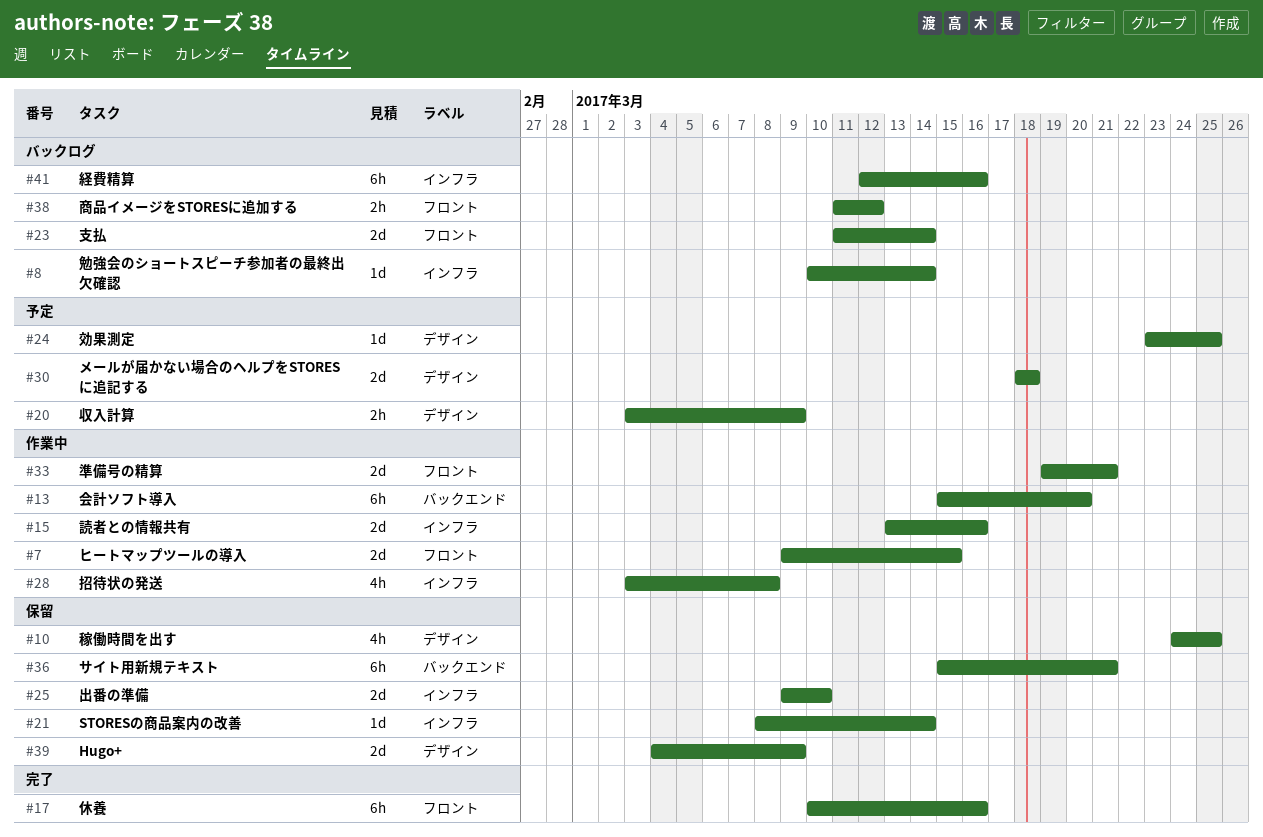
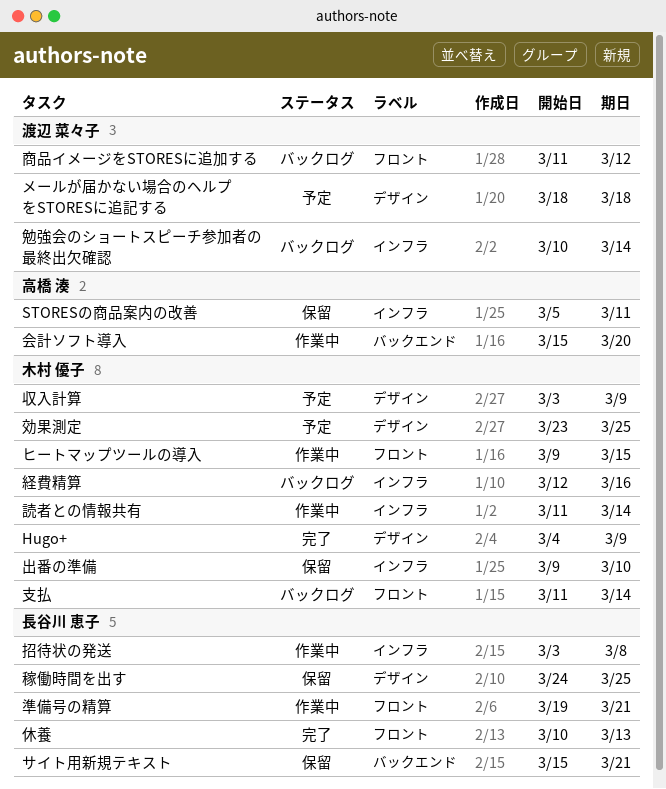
Hugo+, status: 保留 -> 完了
STORESの商品案内の改善, start: Mar 8 -> Mar 5
STORESの商品案内の改善, due: Mar 14 -> Mar 11
休養, due: Mar 16 -> Mar 13
読者との情報共有, start: Mar 13 -> Mar 11
読者との情報共有, due: Mar 16 -> Mar 14

